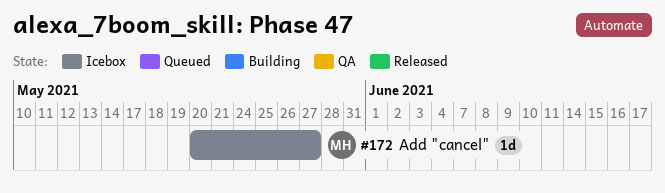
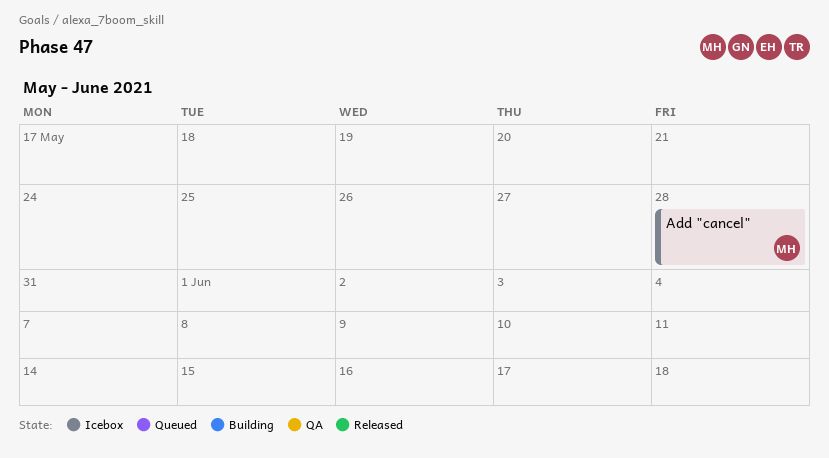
Add "cancel", due: May 27 -> May 28

